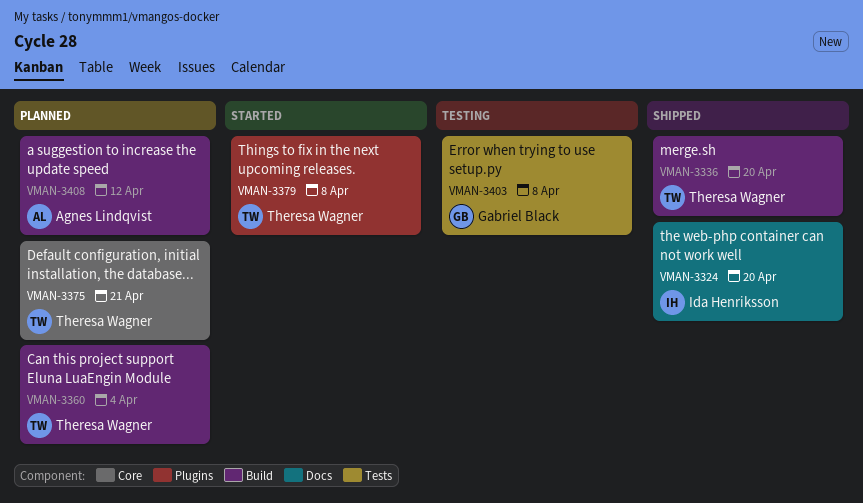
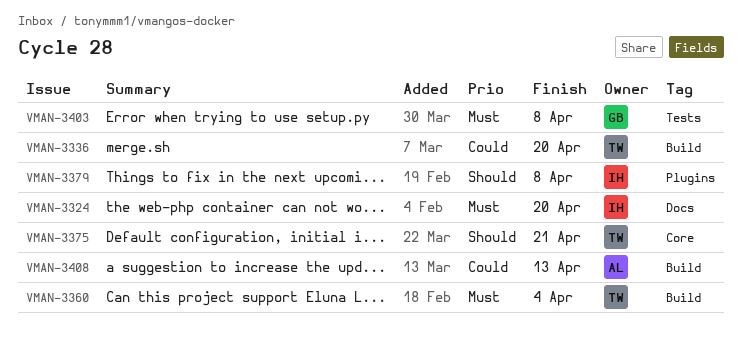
VMAN-3379, owner: Theresa Wagner -> Ida Henriksson
VMAN-3408, due: Apr 12 -> Apr 13

